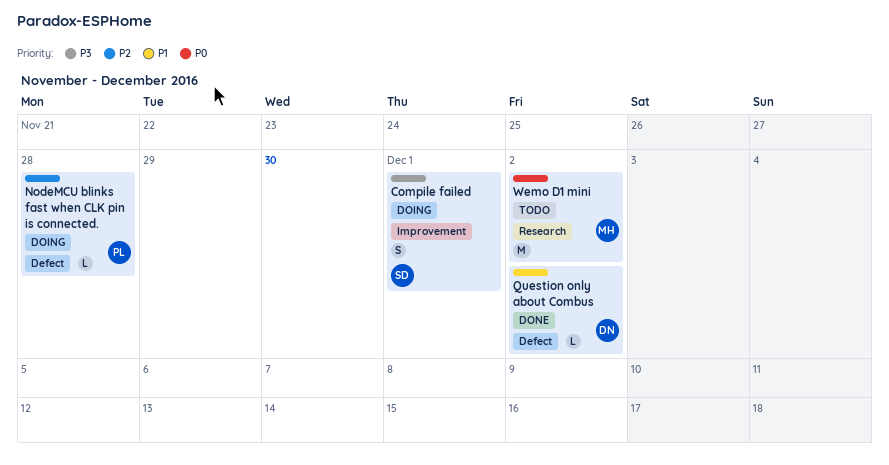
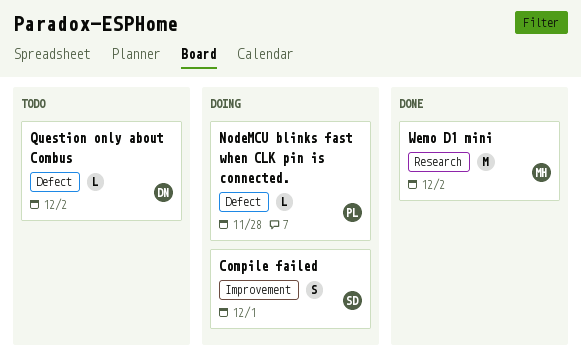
Question only about Combus, status: Done -> Todo
Wemo D1 mini, status: Todo -> Done

